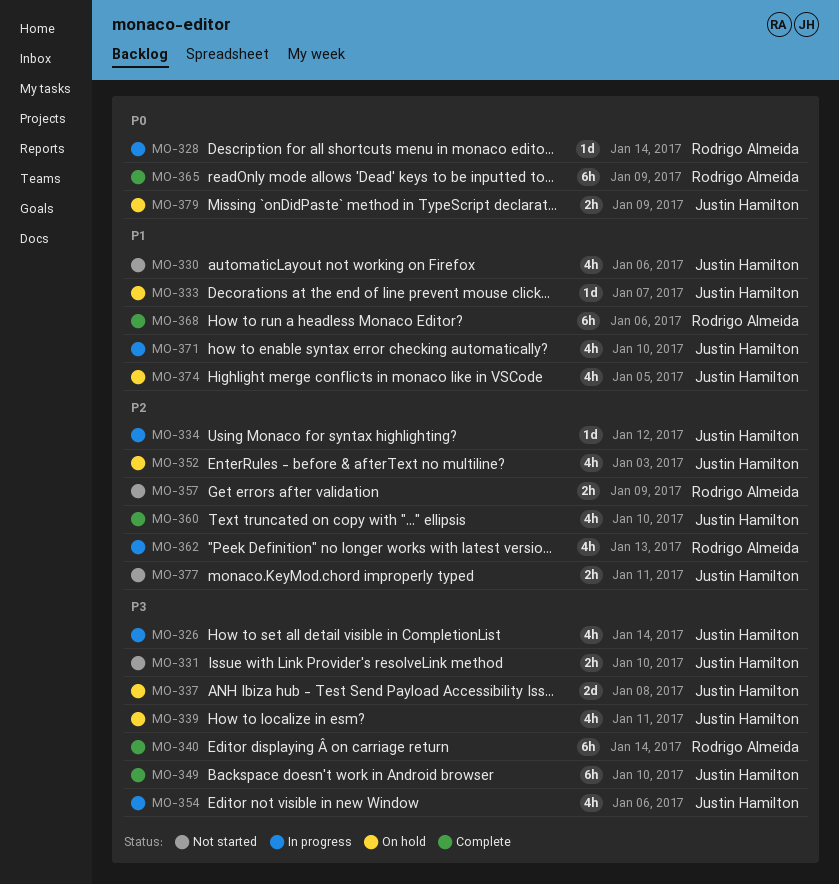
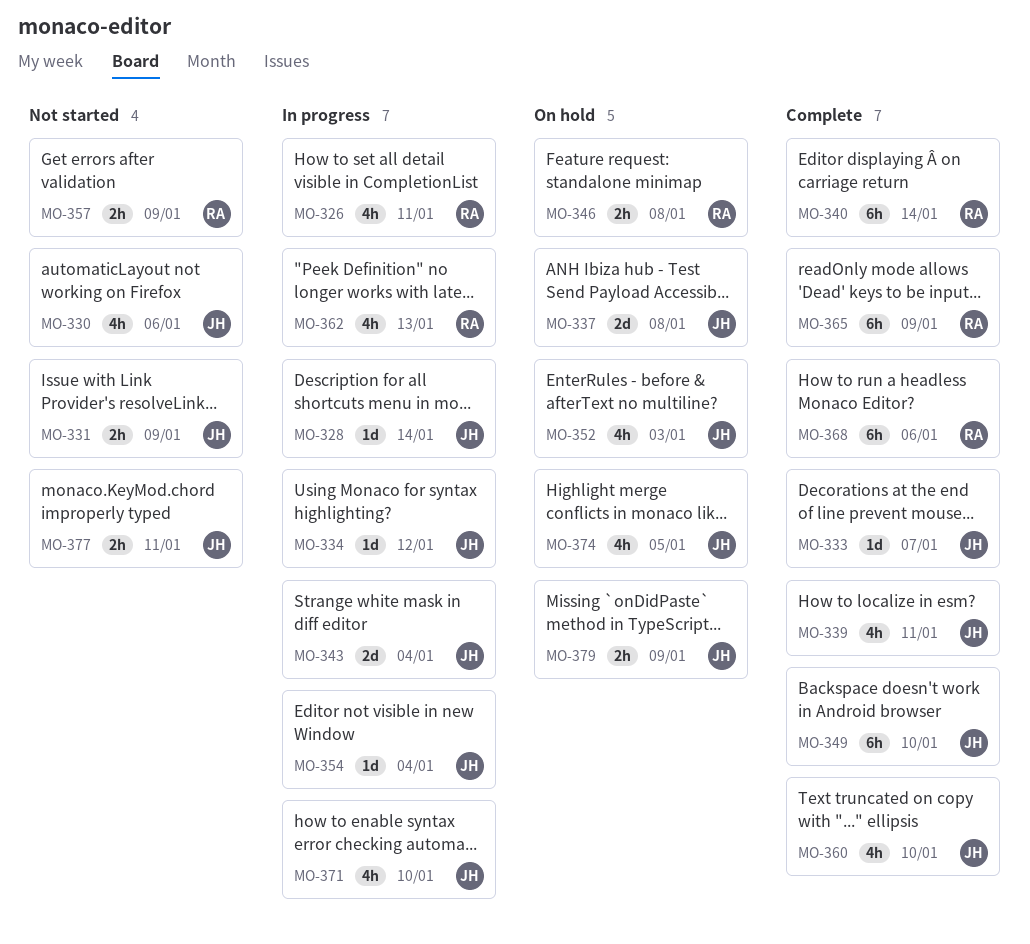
MO-326, owner: Justin Hamilton -> Rodrigo Almeida
MO-326, due: Jan 14 -> Jan 11
MO-328, owner: Rodrigo Almeida -> Justin Hamilton
MO-331, due: Jan 10 -> Jan 9
MO-333, status: On hold -> Complete
MO-339, status: On hold -> Complete
MO-343: none -> present
MO-346: none -> present
MO-354, estimate: 4h -> 1d
MO-354, due: Jan 6 -> Jan 4

